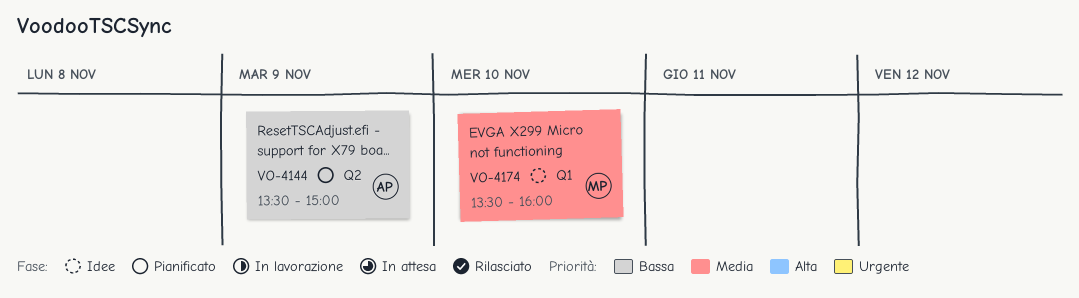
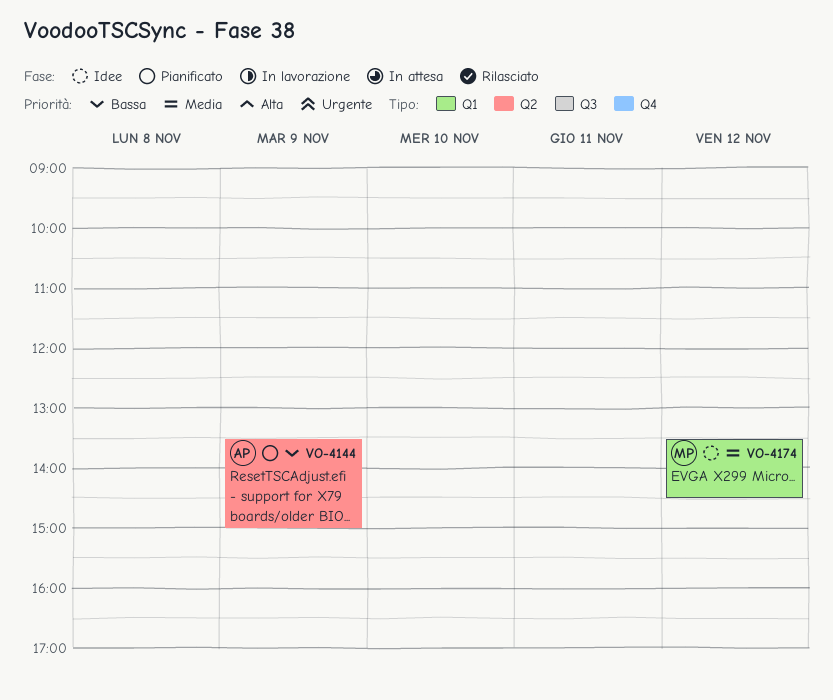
VO-4174, day: Nov 10 -> Nov 12
VO-4174, ends: 16:00 -> 14:30

